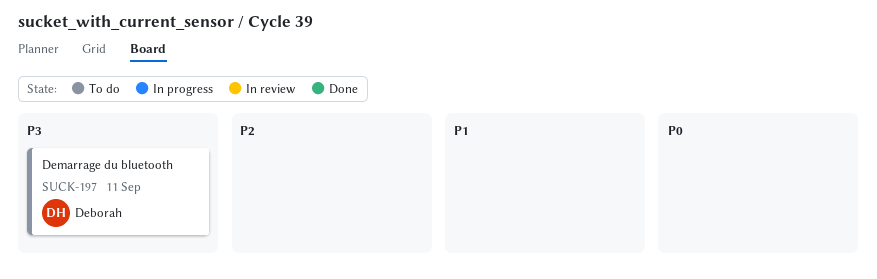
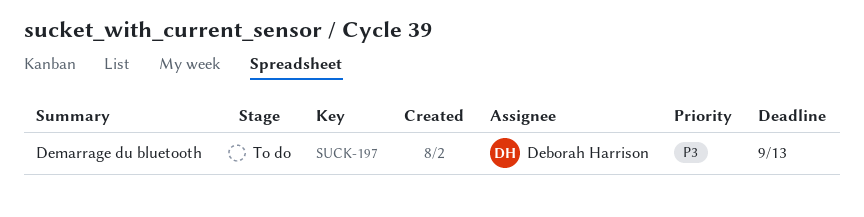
SUCK-197, due: Sep 11 -> Sep 13

